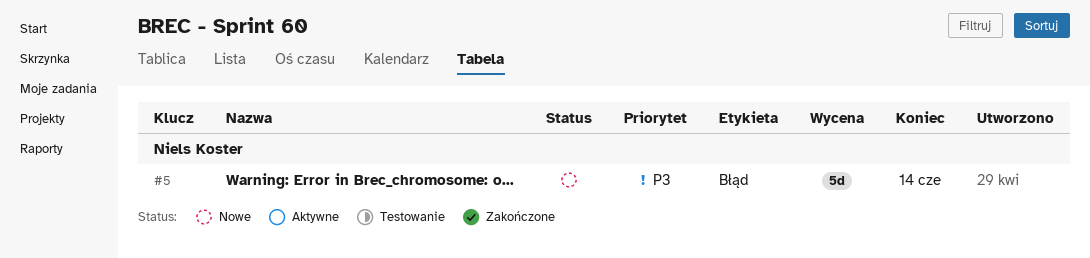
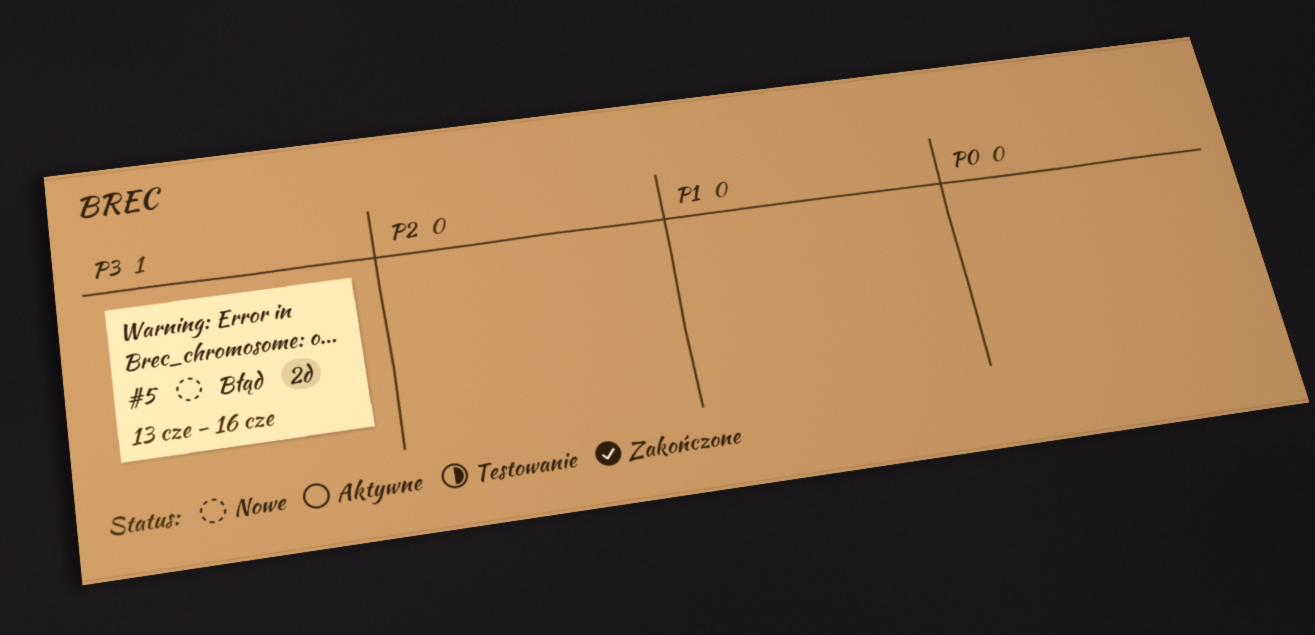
#5, estimate: 5d -> 2d
#5, due: Jun 14 -> Jun 16

